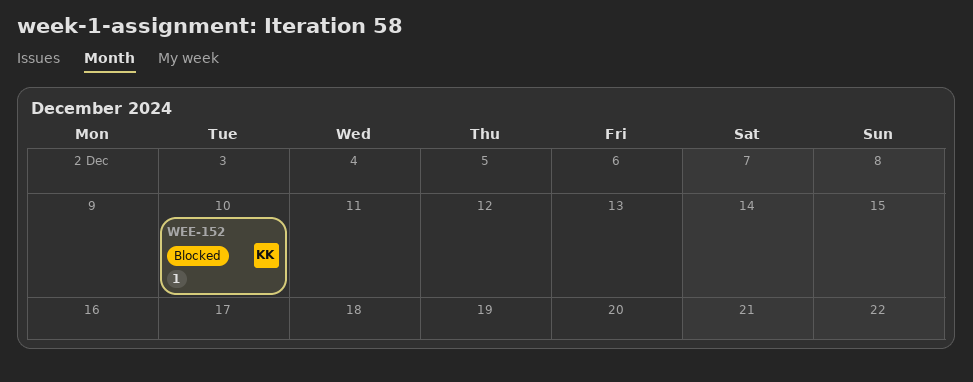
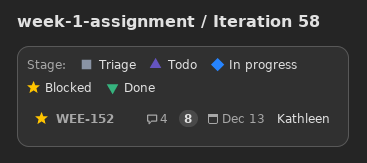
WEE-152, estimate: 1 -> 8
WEE-152, due: Dec 10 -> Dec 13

